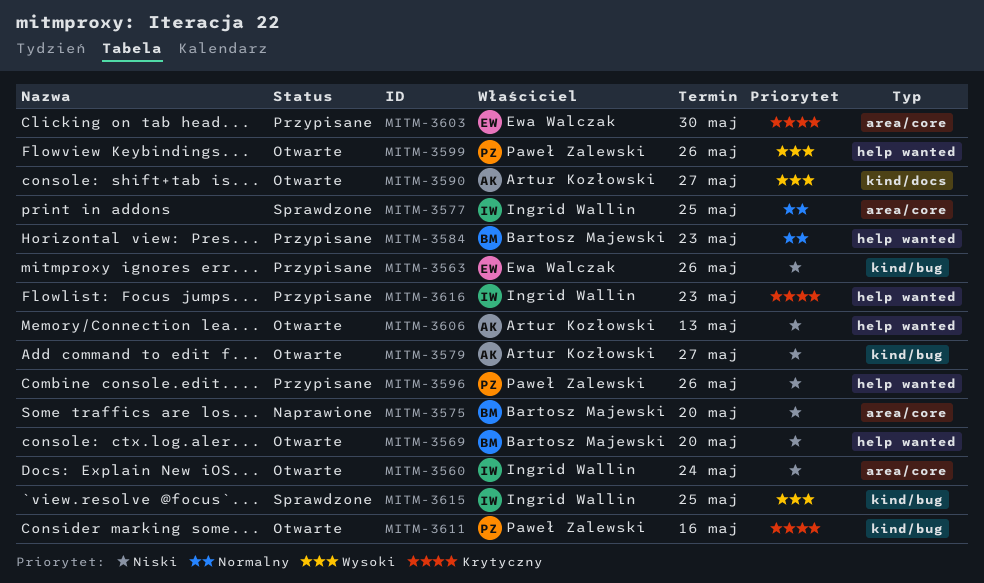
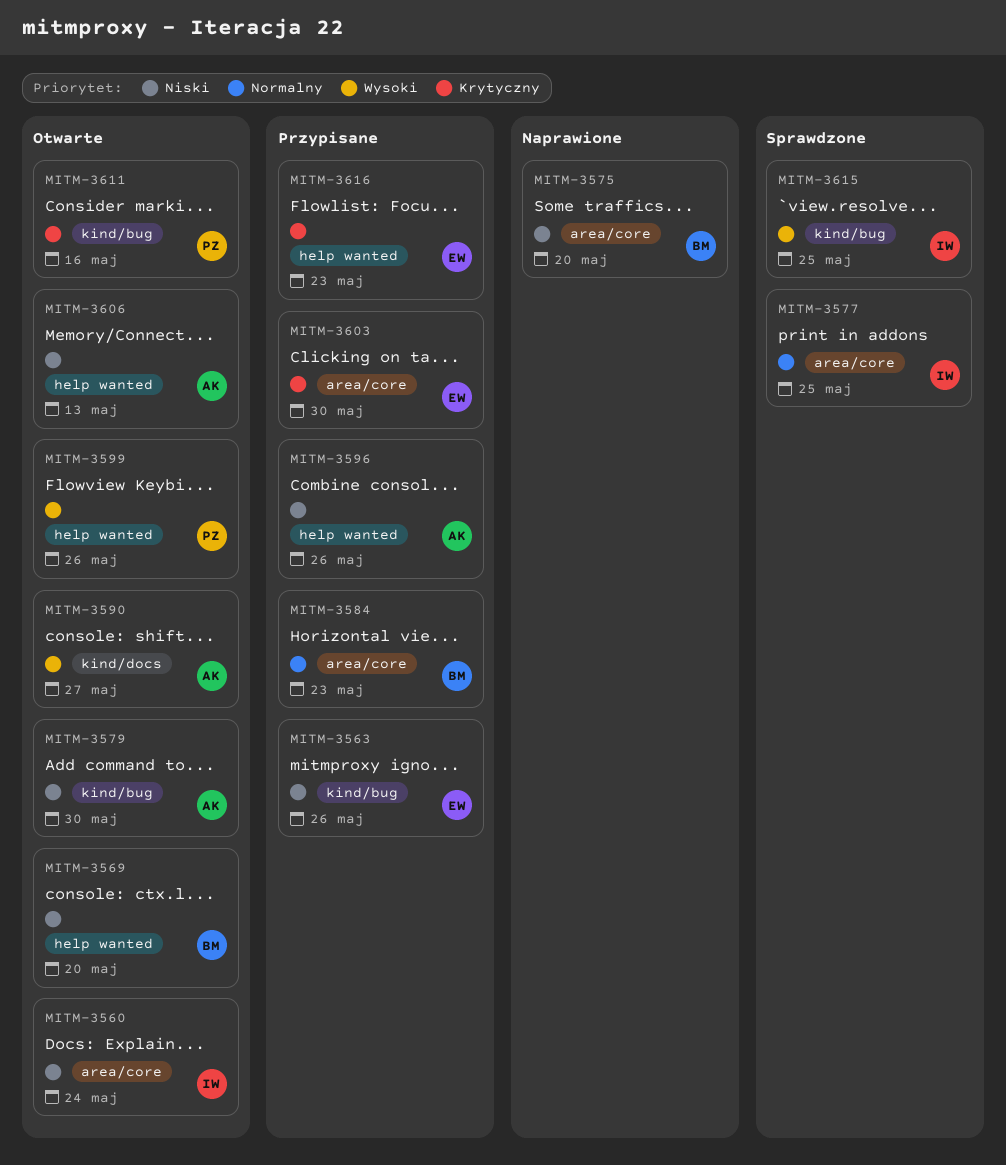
MITM-3579, due: May 27 -> May 30
MITM-3584, label: help wanted -> area/core
MITM-3596, owner: Paweł Zalewski -> Artur Kozłowski
MITM-3616, owner: Ingrid Wallin -> Ewa Walczak

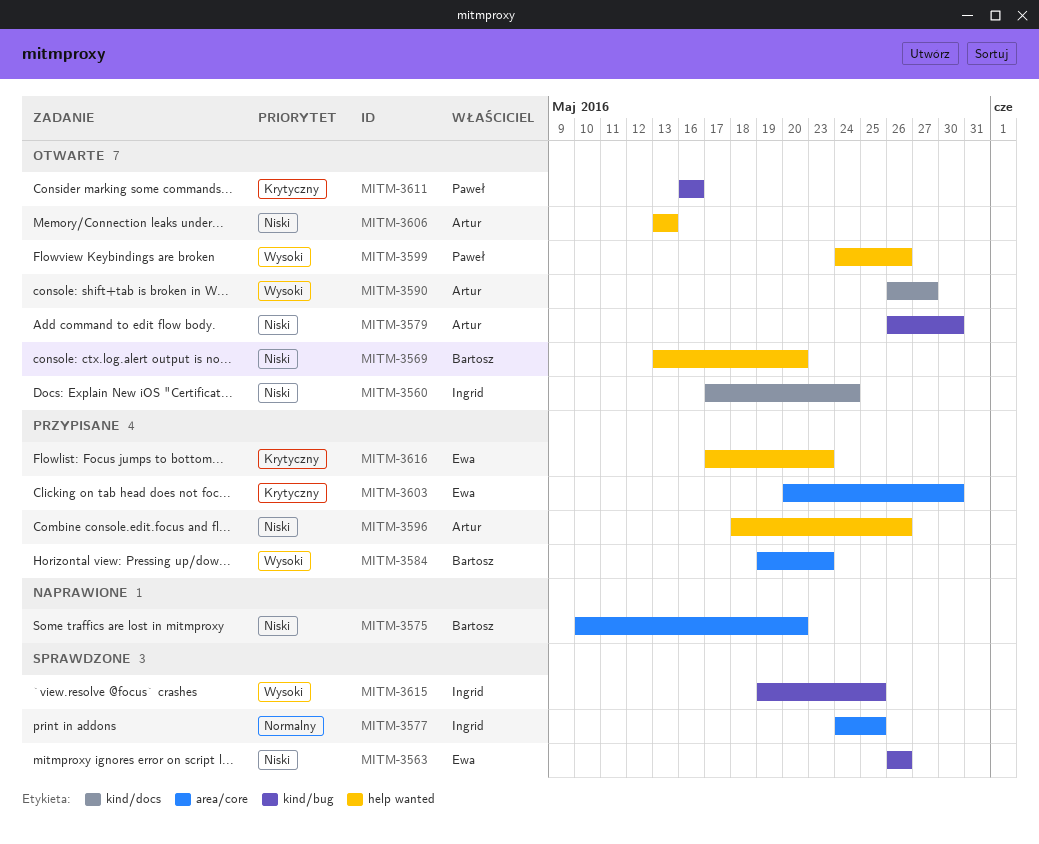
MITM-3560, label: area/core -> kind/docs
MITM-3563, status: Przypisane -> Sprawdzone
MITM-3584, priority: Normalny -> Wysoki

